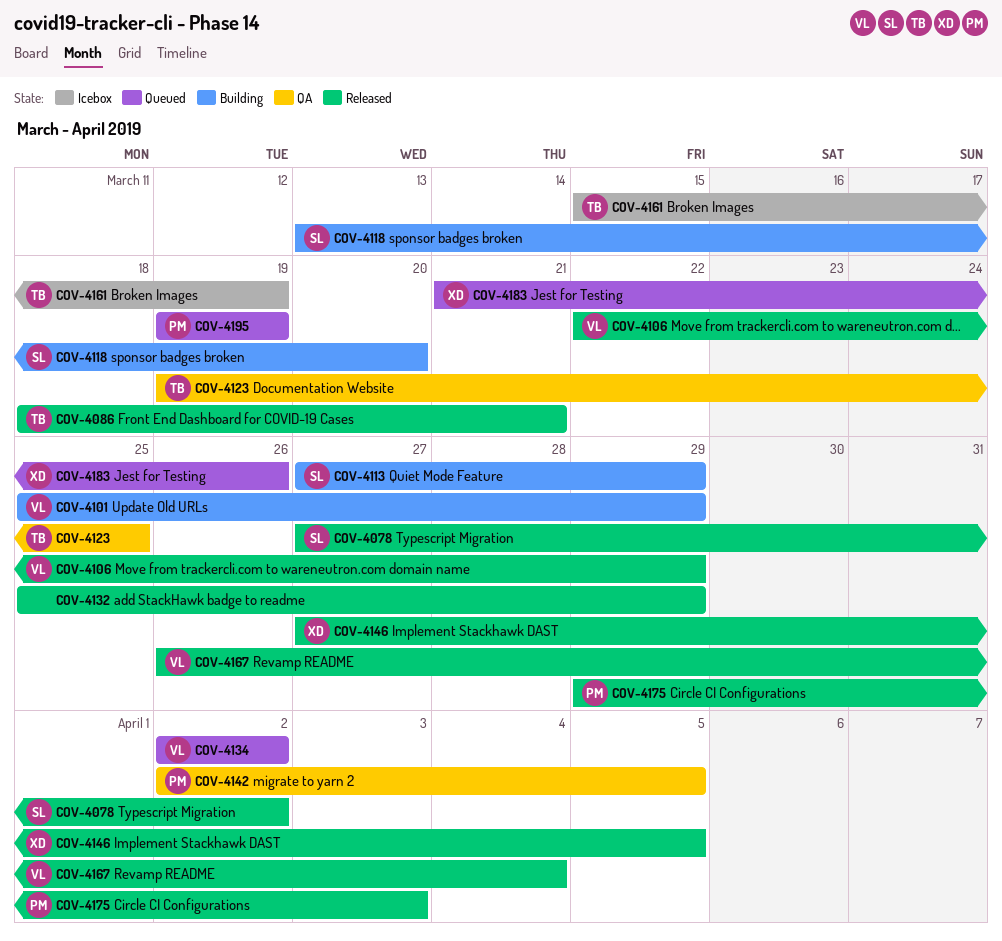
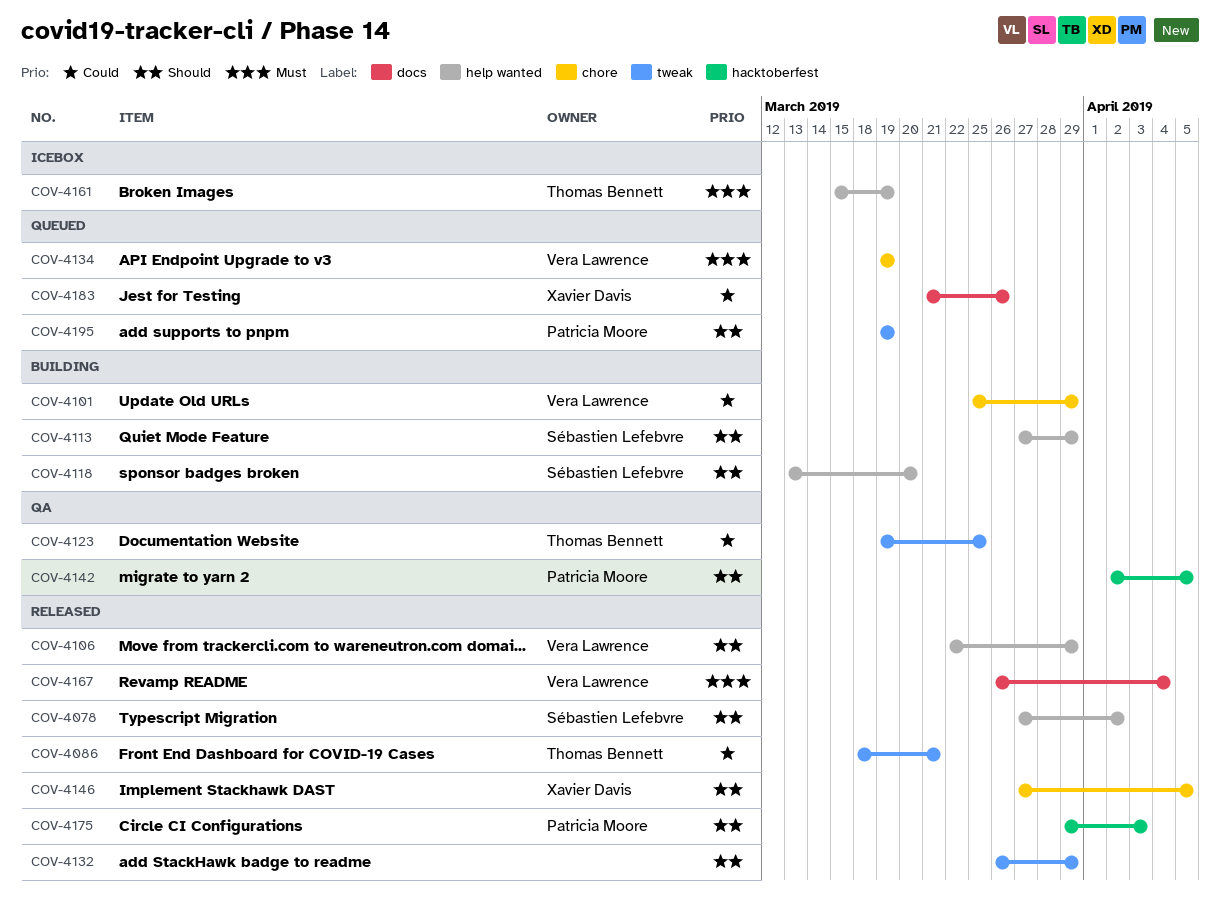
COV-4132, start: Mar 25 -> Mar 26
COV-4134, start: Apr 2 -> Mar 19
COV-4134, due: Apr 2 -> Mar 19

